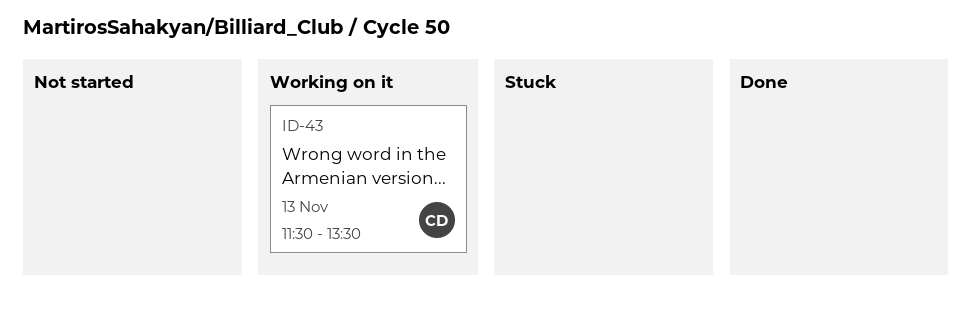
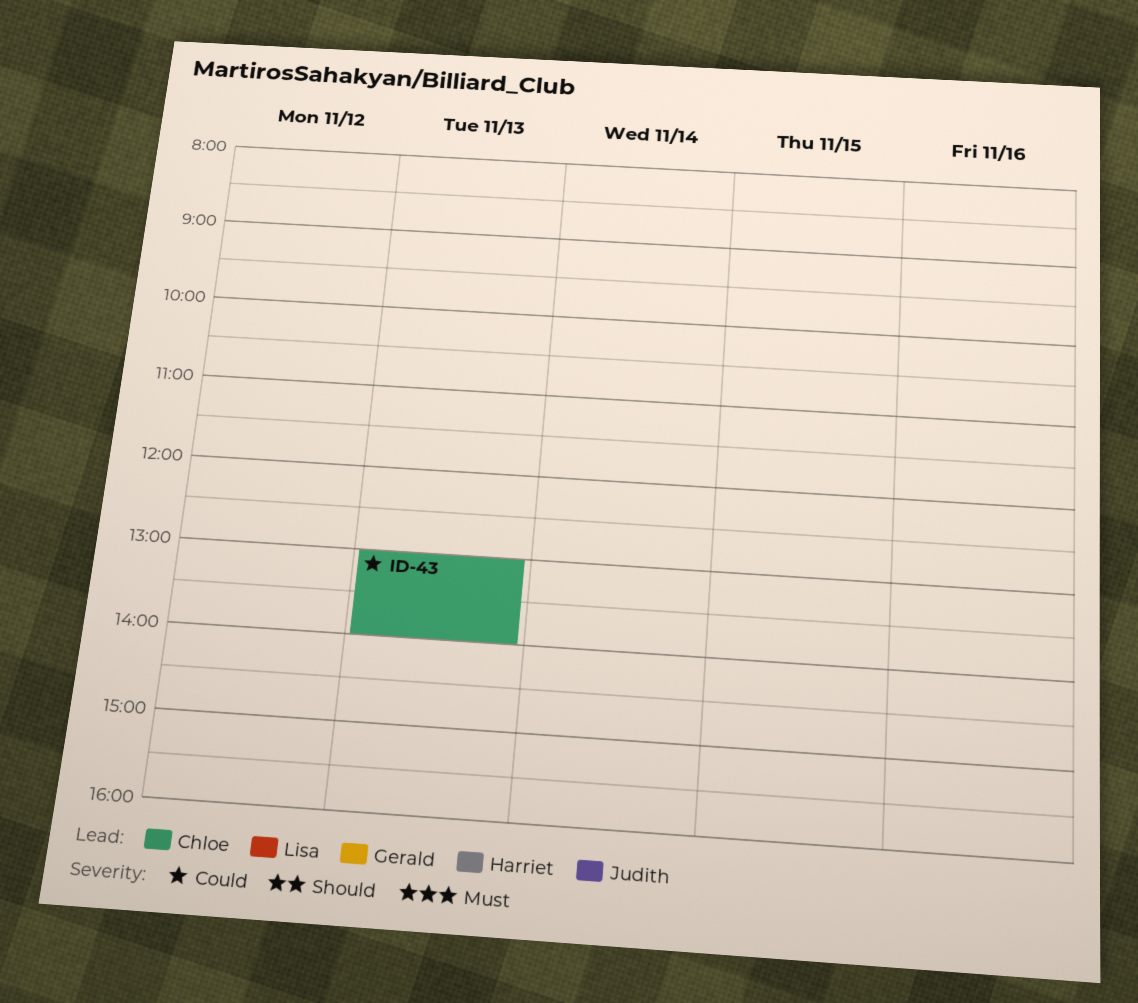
ID-43, begins: 11:30 -> 13:00
ID-43, ends: 13:30 -> 14:00

